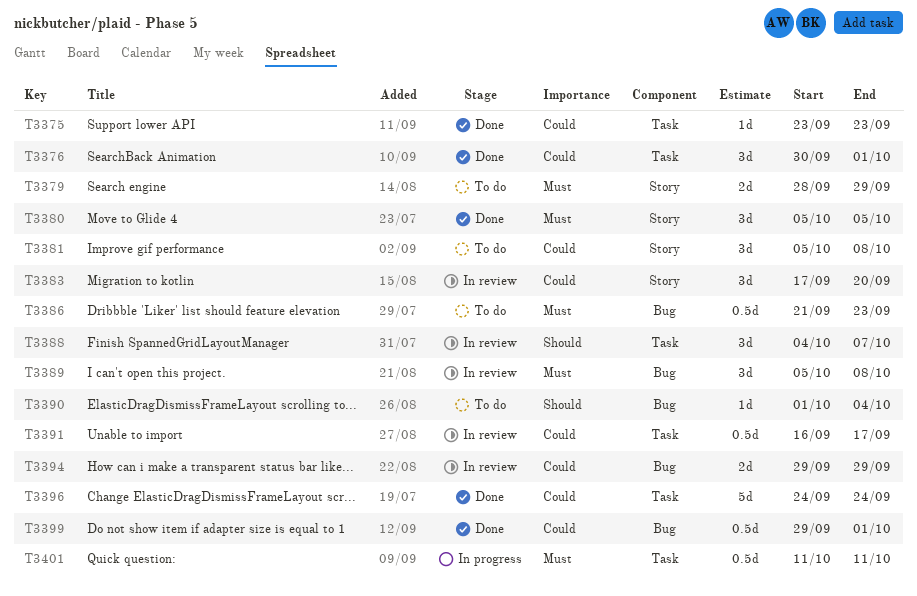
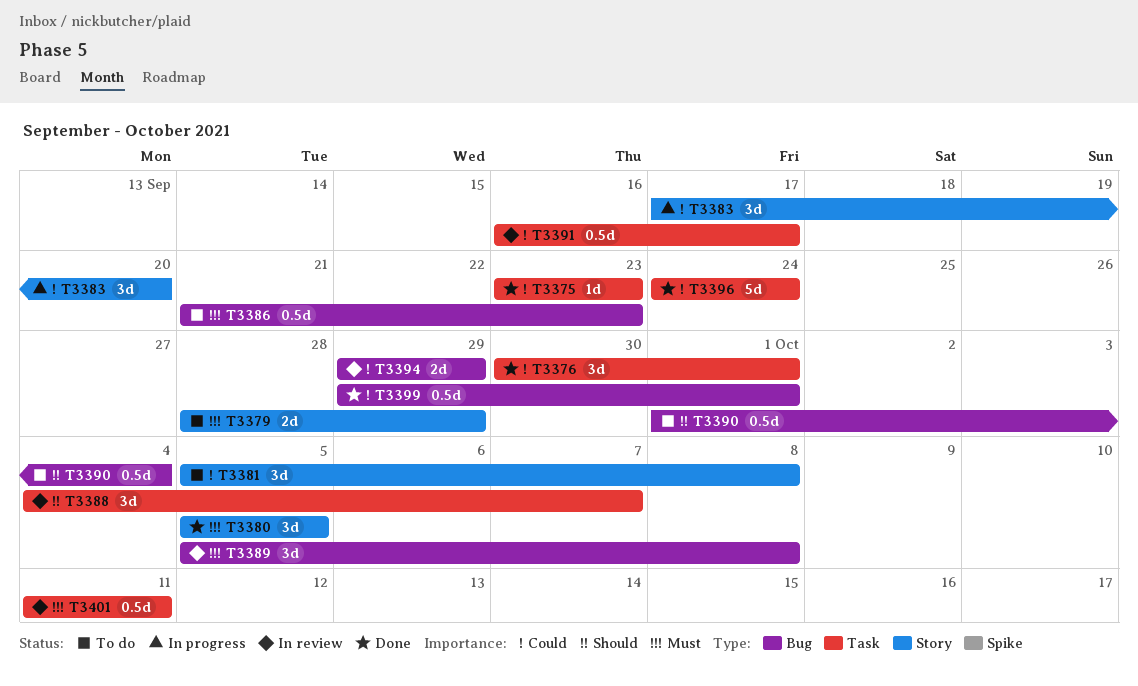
T3383, status: In review -> In progress
T3390, estimate: 1d -> 0.5d
T3401, status: In progress -> In review

